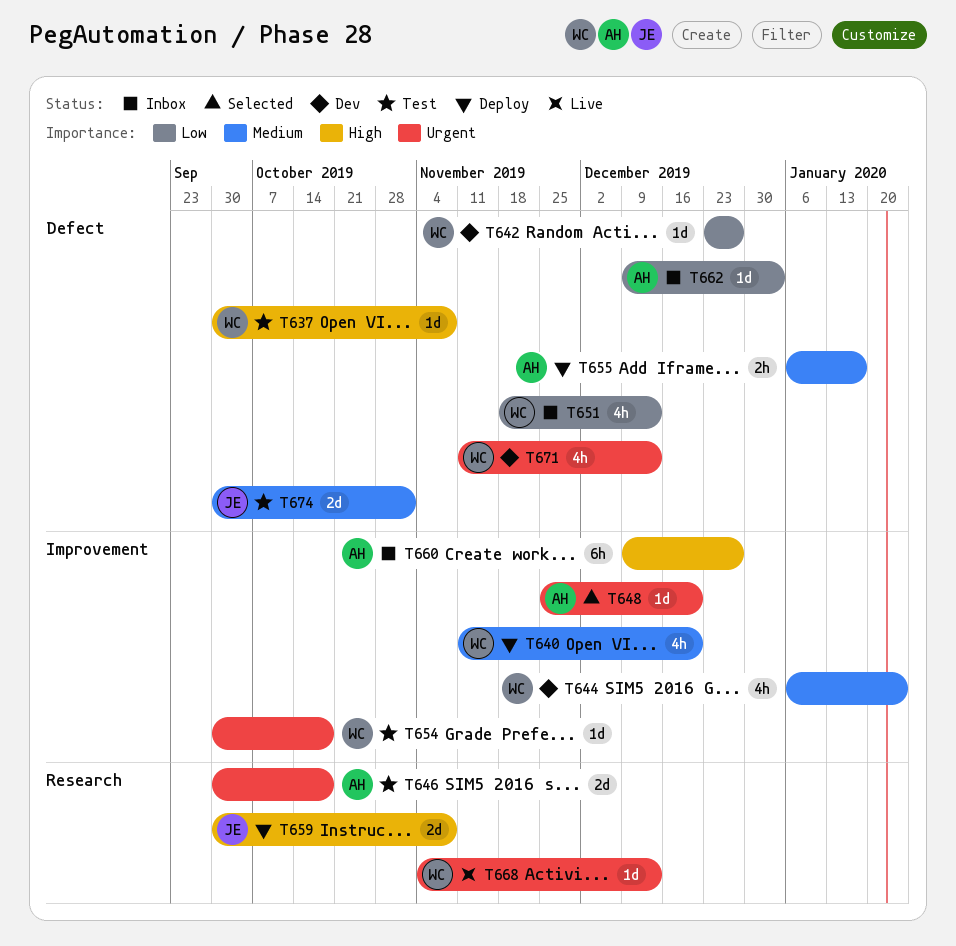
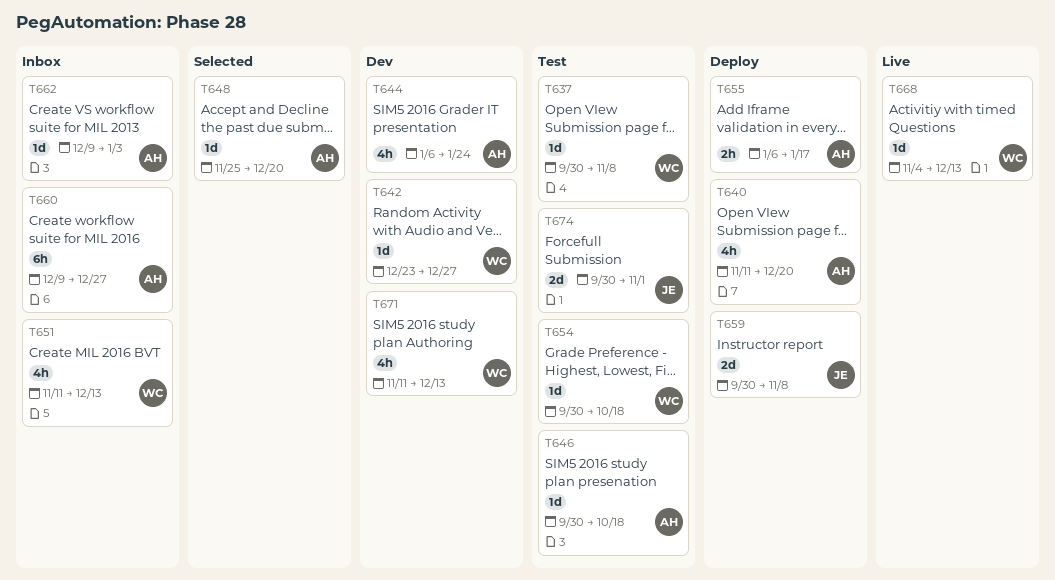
T640, owner: WC -> AH
T644, owner: WC -> AH
T646, estimate: 2d -> 1d
T651, start: Nov 18 -> Nov 11

